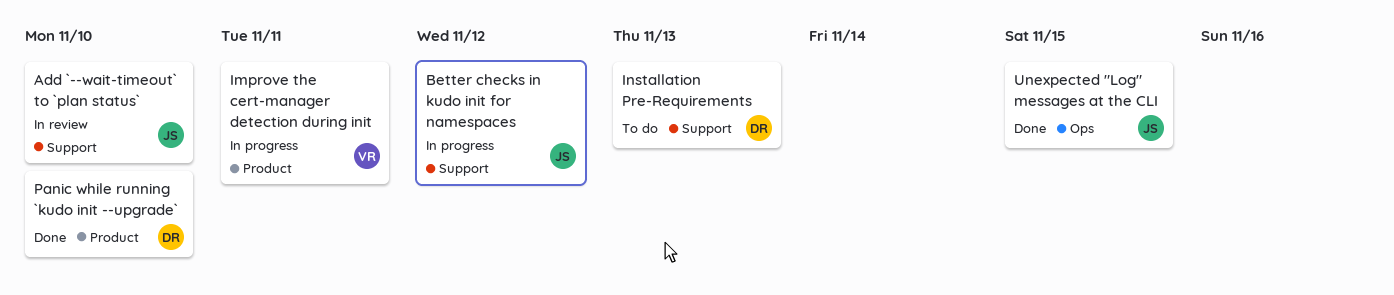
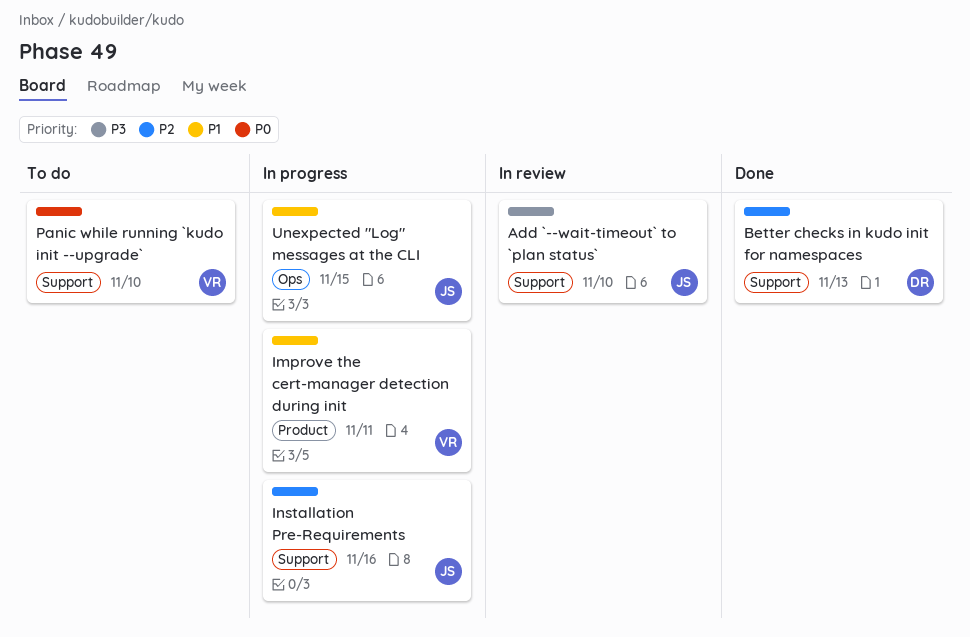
Better checks in kudo init for namespaces, status: In progress -> Done
Better checks in kudo init for namespaces, owner: JS -> DR
Better checks in kudo init for namespaces, due: Nov 12 -> Nov 13
Installation Pre-Requirements, status: To do -> In progress
Installation Pre-Requirements, owner: DR -> JS
Installation Pre-Requirements, due: Nov 13 -> Nov 16
Panic while running `kudo init --upgrade`, status: Done -> To do
Panic while running `kudo init --upgrade`, owner: DR -> VR
Panic while running `kudo init --upgrade`, label: Product -> Support
Unexpected "Log" messages at the CLI, status: Done -> In progress

